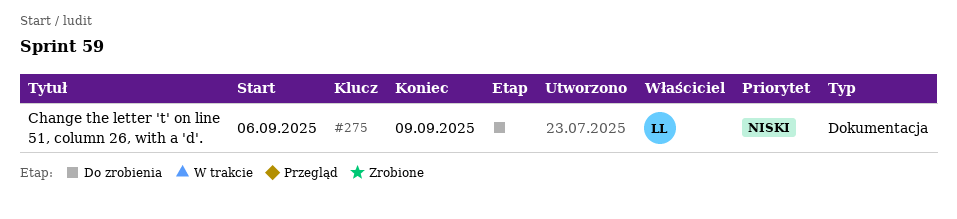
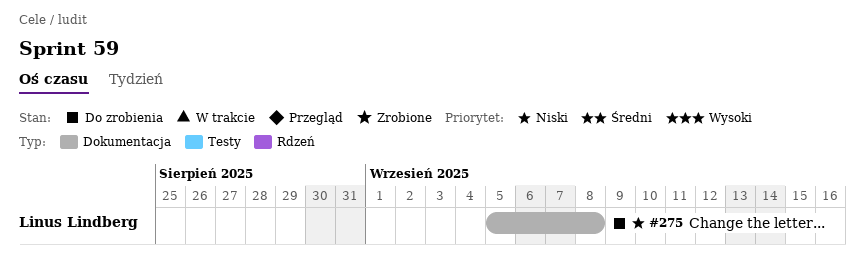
#275, start: Sep 6 -> Sep 5
#275, due: Sep 9 -> Sep 8

